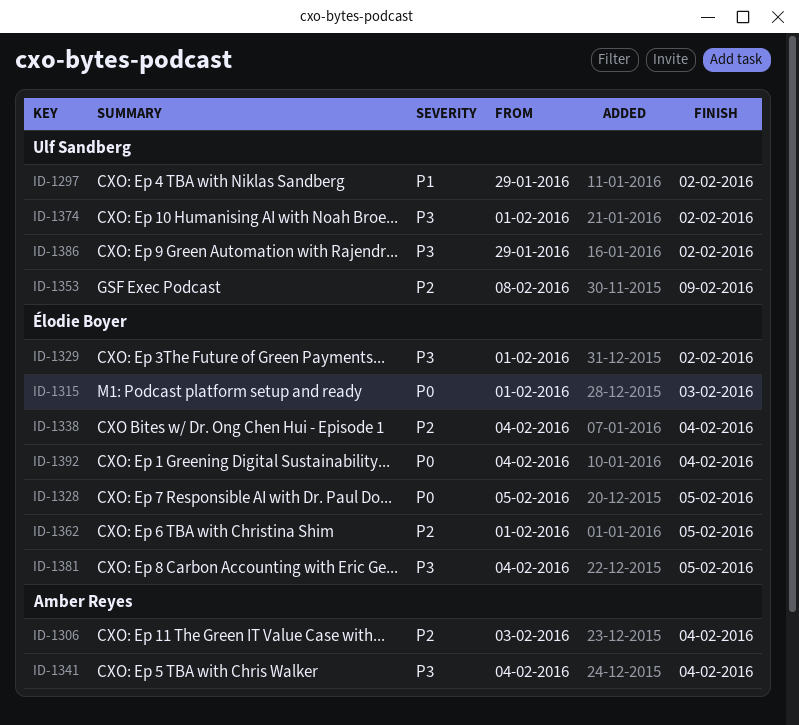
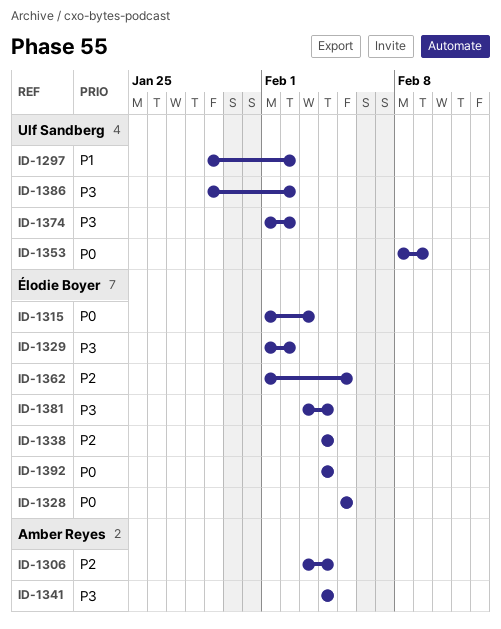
ID-1353, priority: P2 -> P0
ID-1381, start: Feb 4 -> Feb 3
ID-1381, due: Feb 5 -> Feb 4

